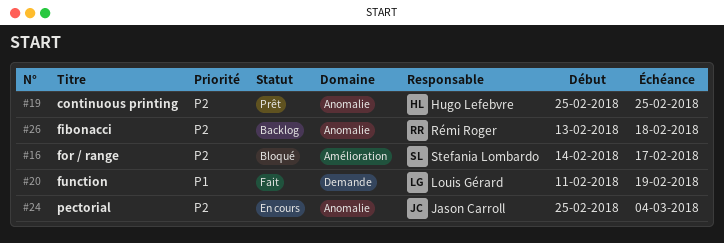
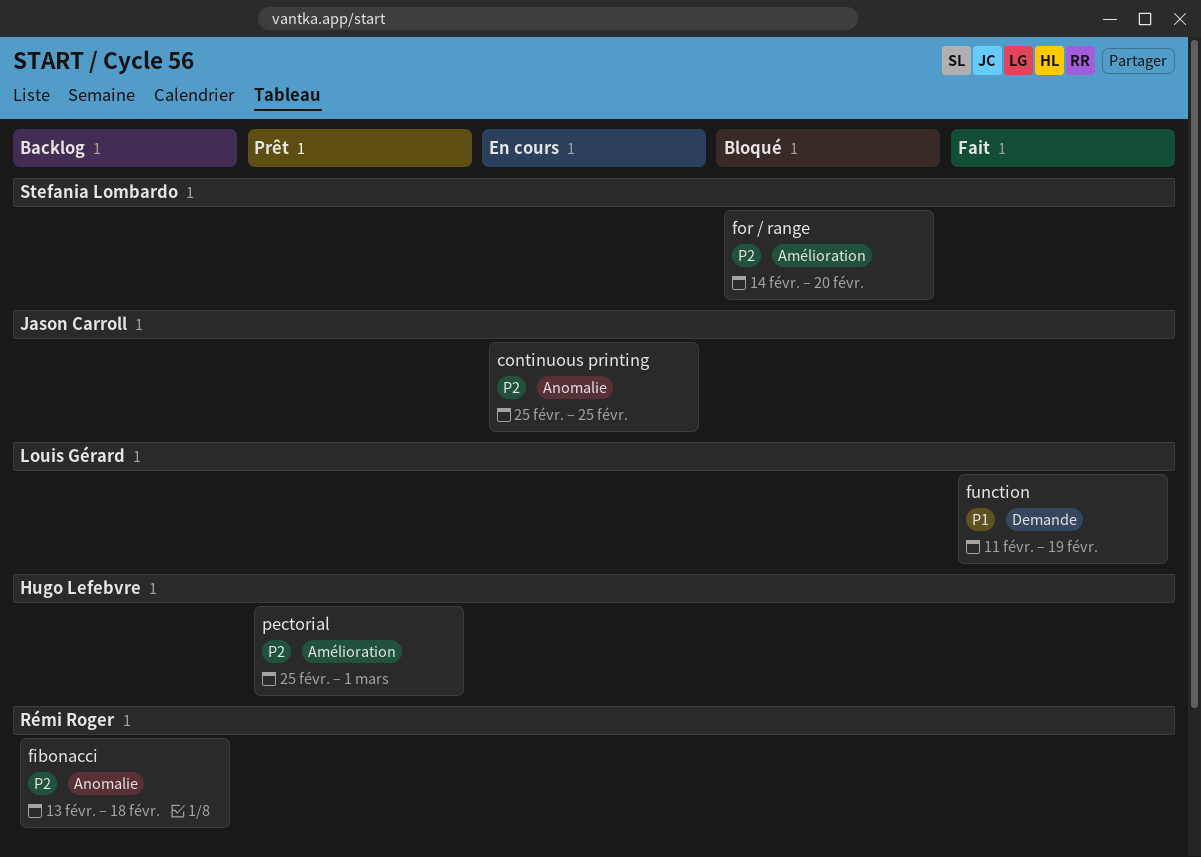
continuous printing, status: Prêt -> En cours
continuous printing, owner: Hugo Lefebvre -> Jason Carroll
for / range, due: Feb 17 -> Feb 20
pectorial, status: En cours -> Prêt
pectorial, owner: Jason Carroll -> Hugo Lefebvre
pectorial, label: Anomalie -> Amélioration
pectorial, due: Mar 4 -> Mar 1

